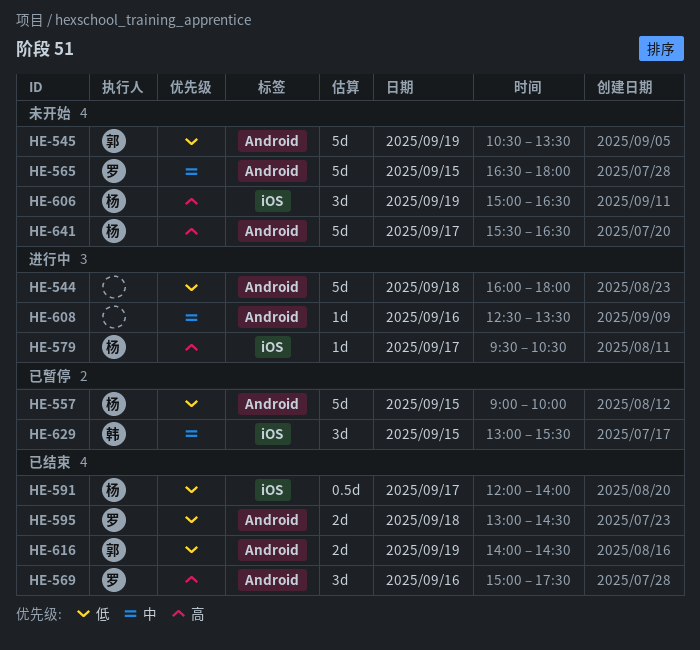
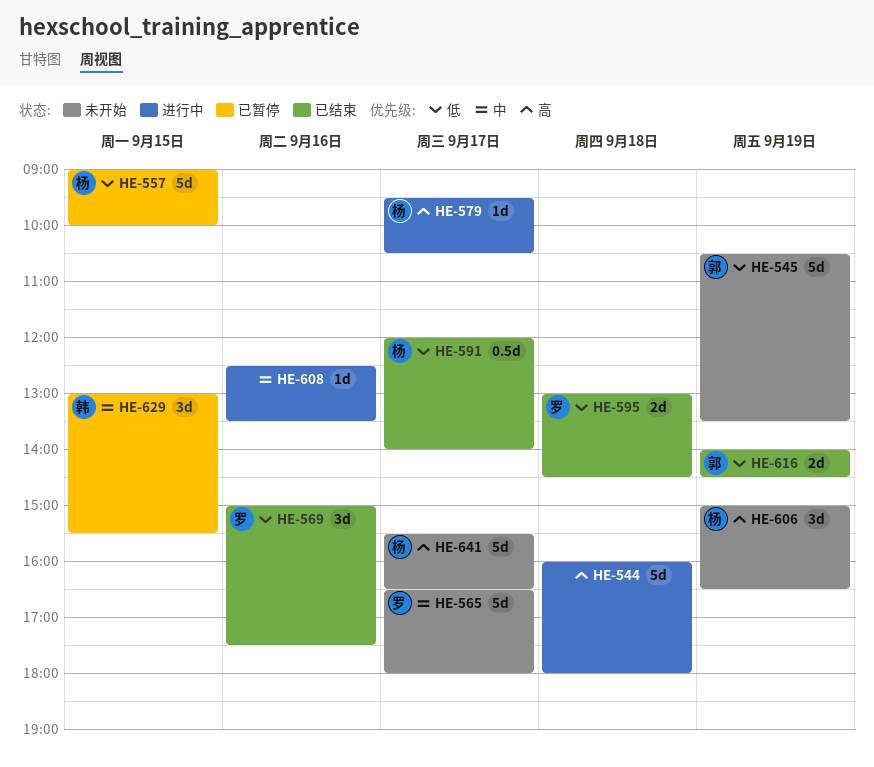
HE-544, priority: 低 -> 高
HE-565, day: Sep 15 -> Sep 17
HE-569, priority: 高 -> 低

